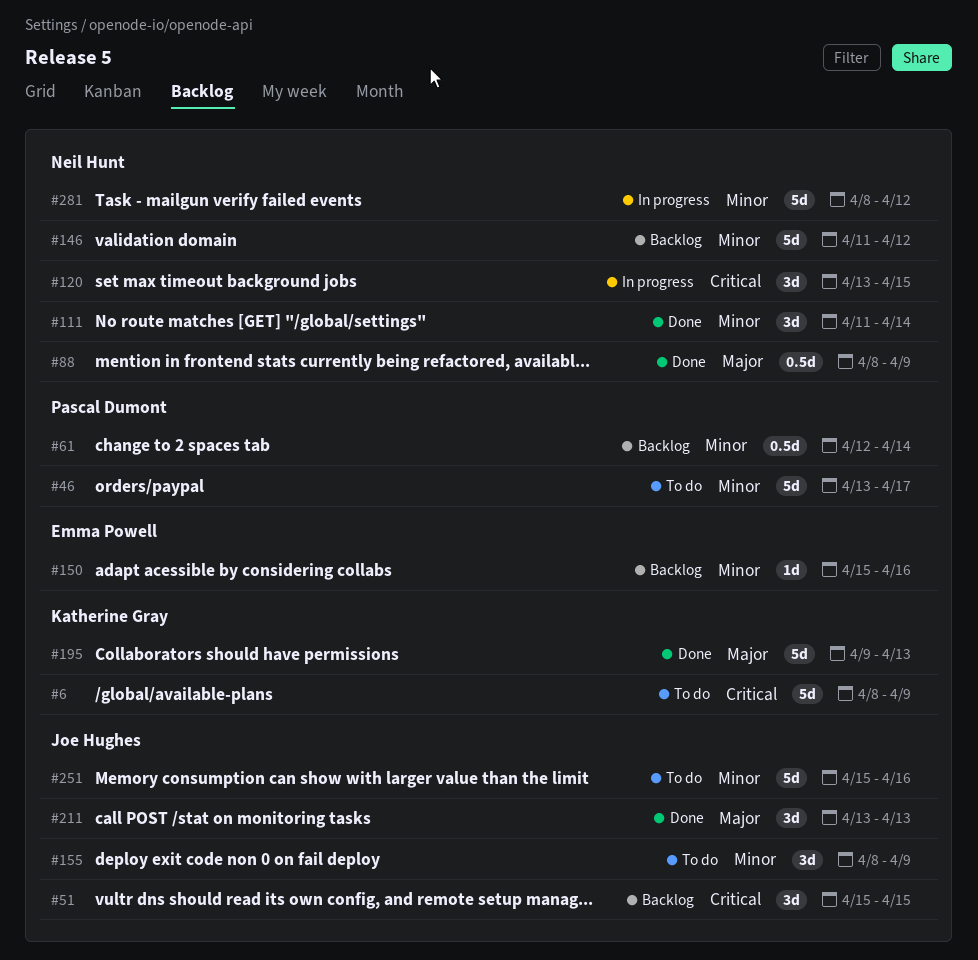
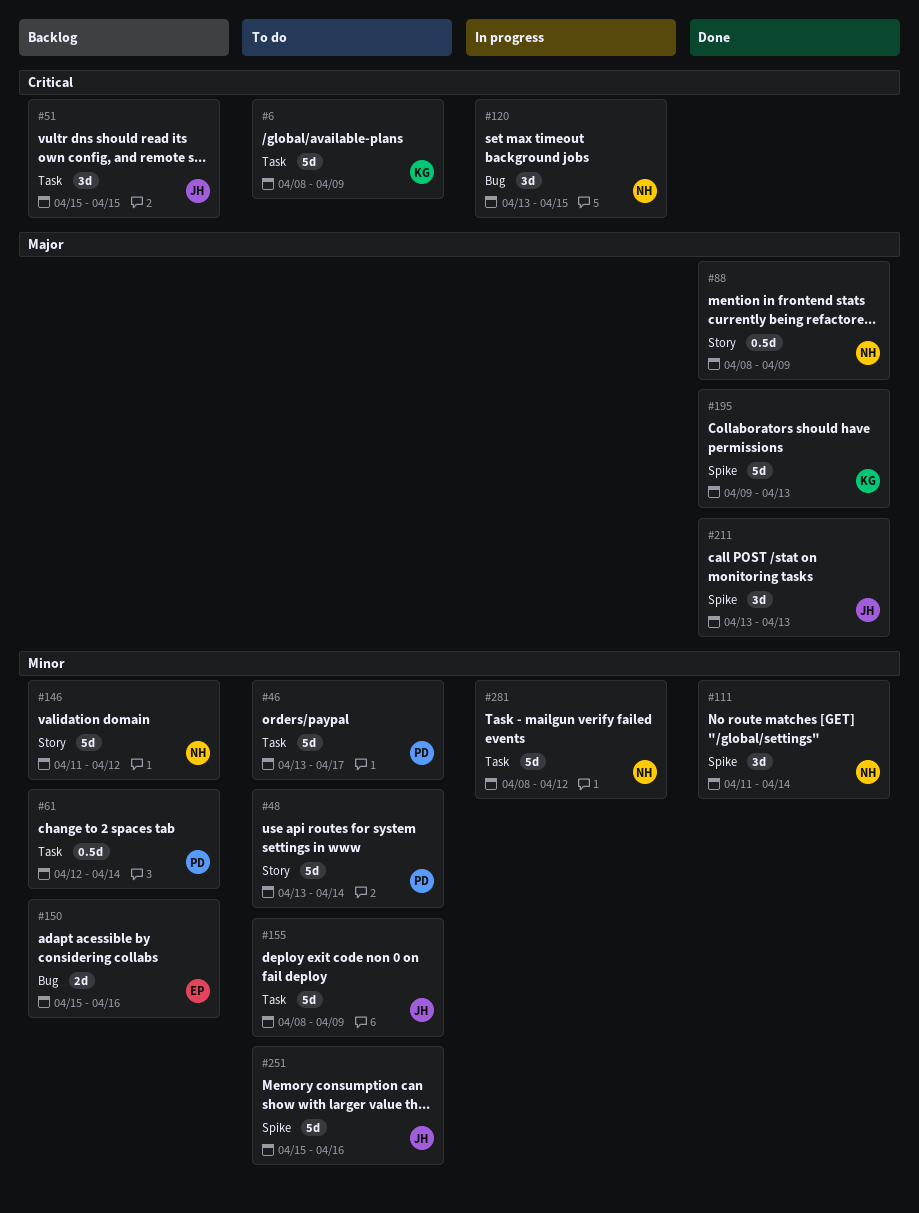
#48: none -> present
#150, estimate: 1d -> 2d
#155, estimate: 3d -> 5d

